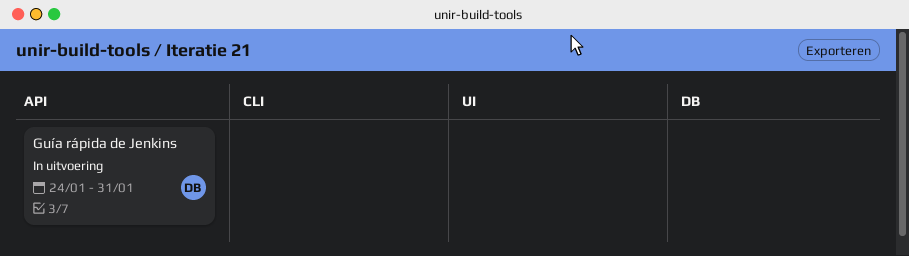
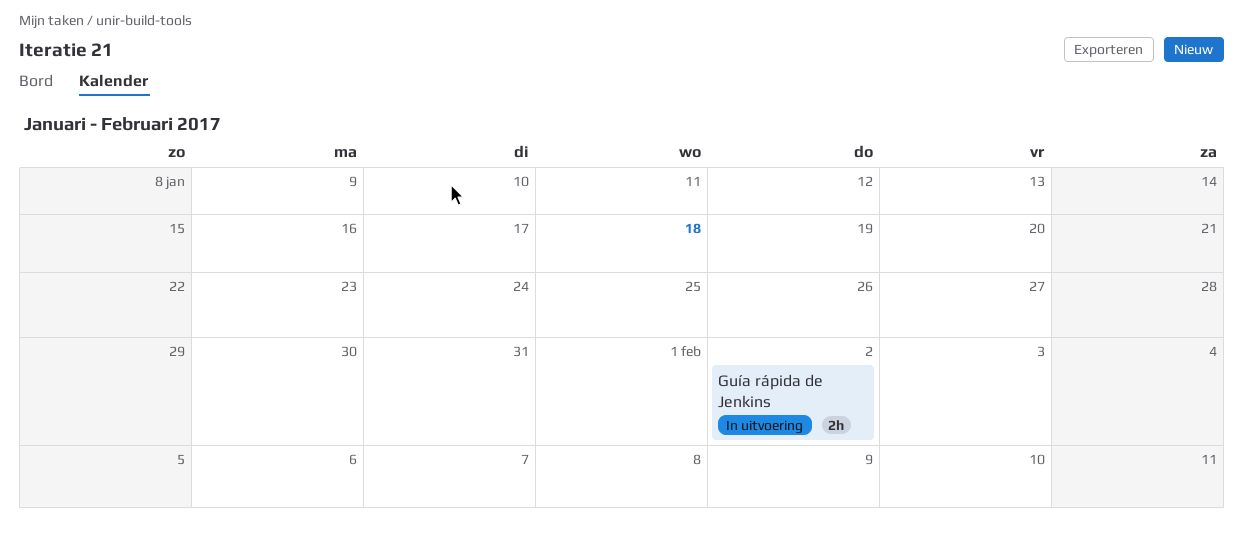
Guía rápida de Jenkins, due: Jan 31 -> Feb 2

